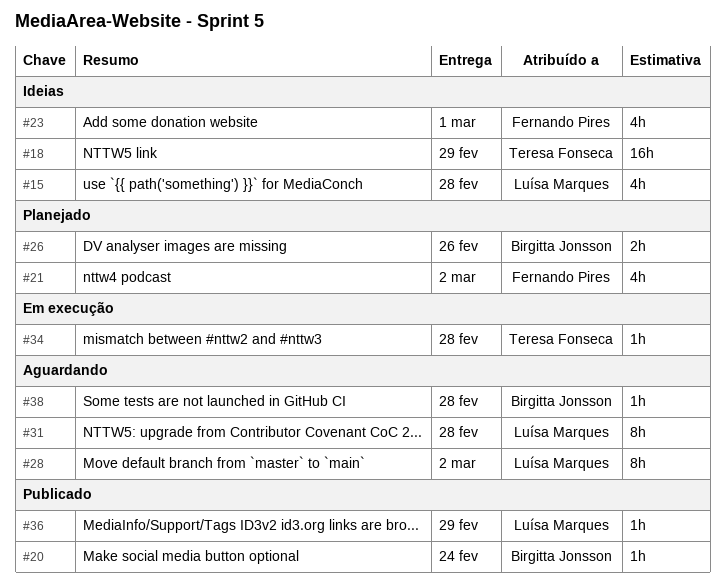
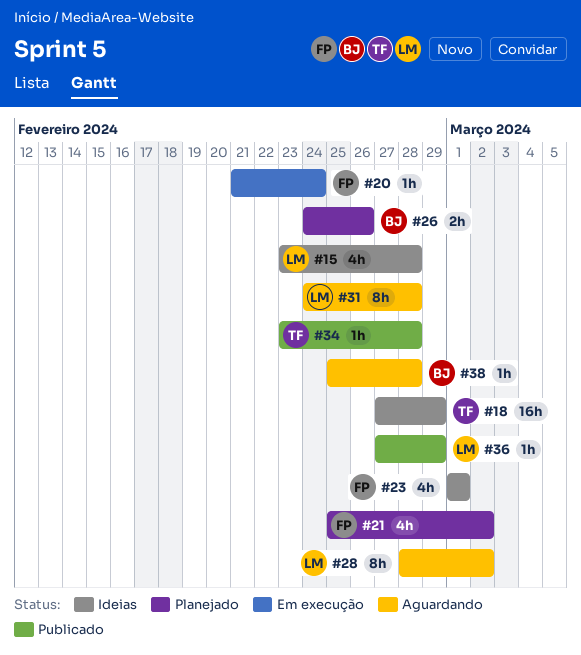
#20, status: Publicado -> Em execução
#20, owner: Birgitta Jonsson -> Fernando Pires
#34, status: Em execução -> Publicado

